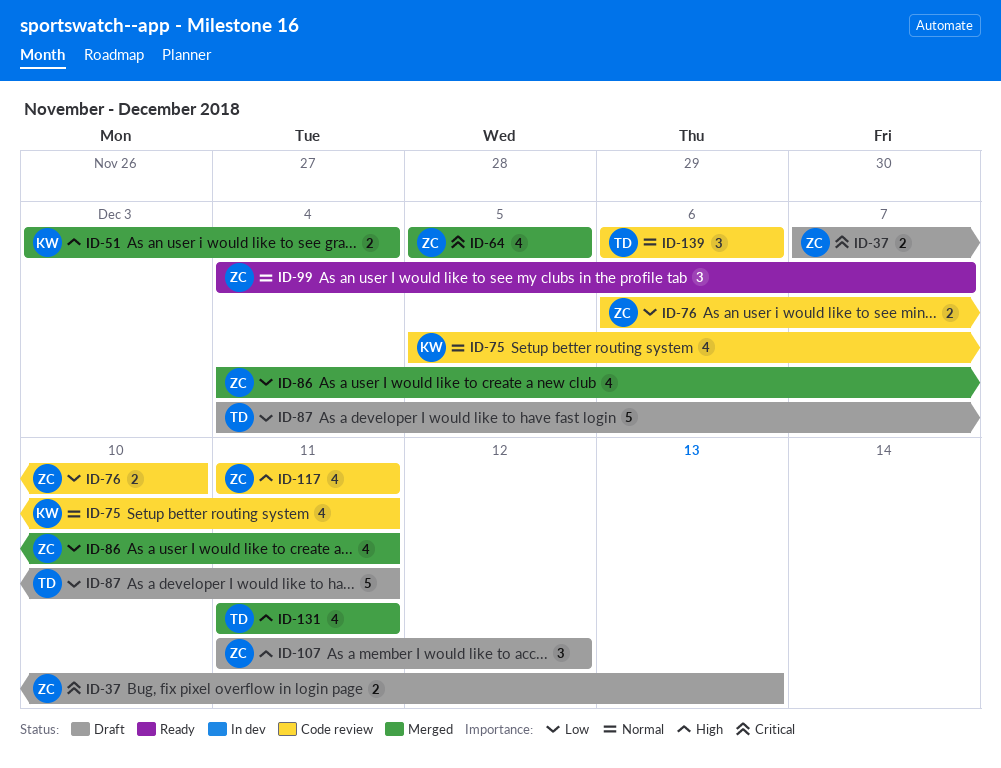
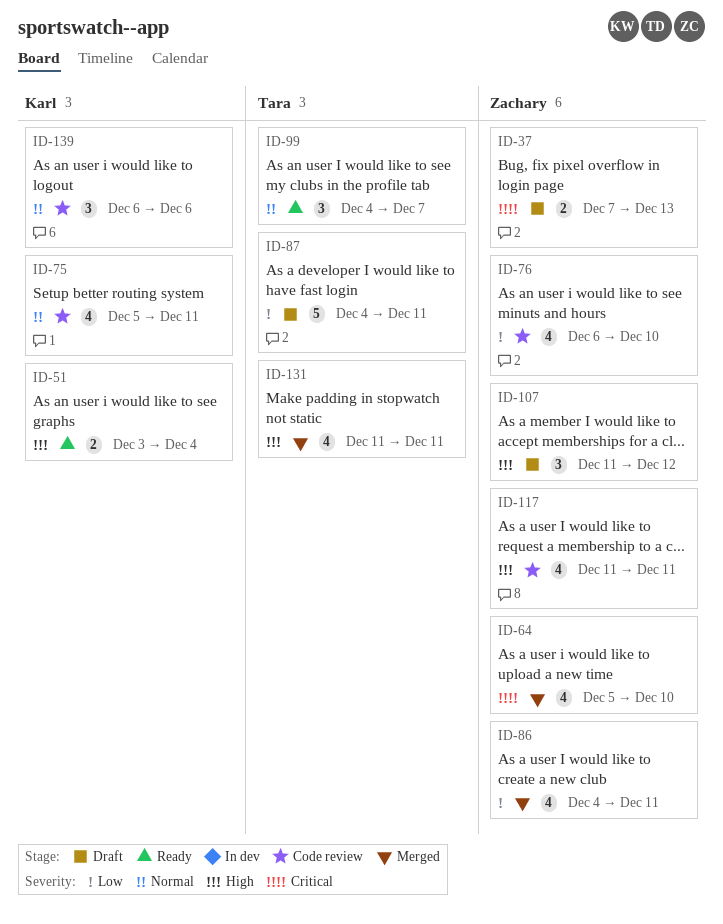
ID-51, status: Merged -> Ready
ID-64, due: Dec 5 -> Dec 10
ID-76, estimate: 2 -> 4
ID-99, owner: Zachary -> Tara
ID-139, owner: Tara -> Karl

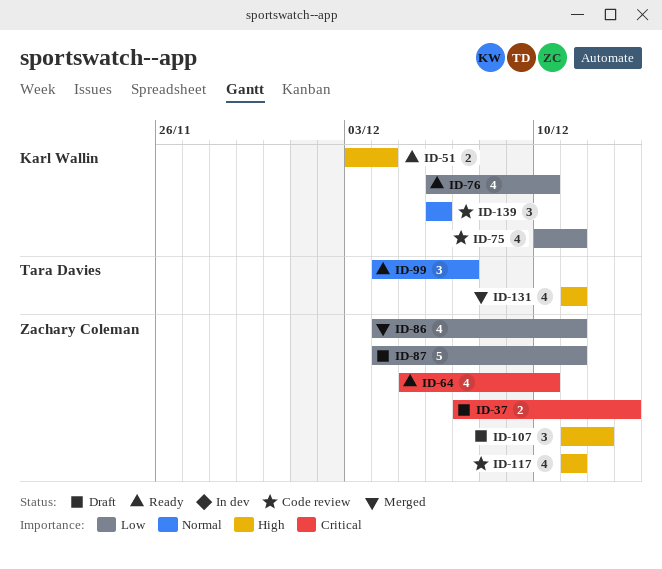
ID-64, status: Merged -> Ready
ID-75, priority: Normal -> Low
ID-75, start: Dec 5 -> Dec 10
ID-76, status: Code review -> Ready
ID-76, owner: Zachary Coleman -> Karl Wallin
ID-87, owner: Tara Davies -> Zachary Coleman

